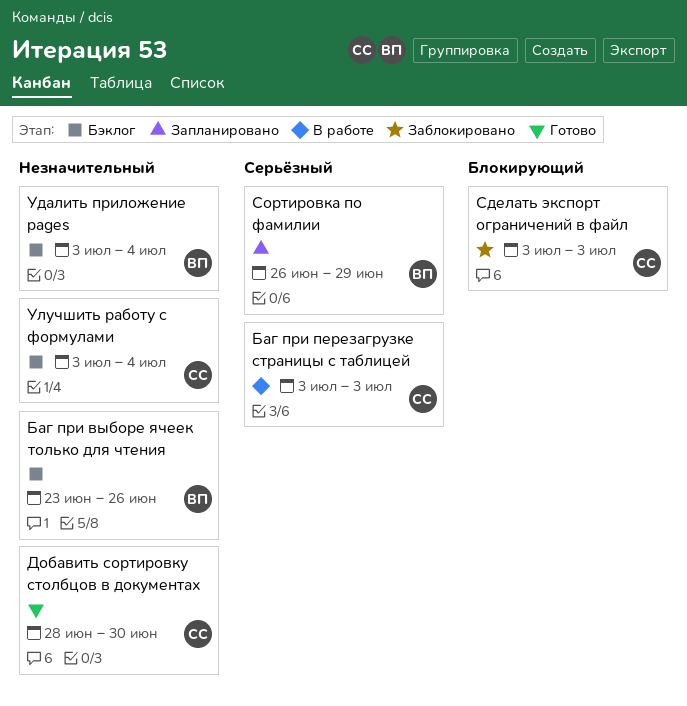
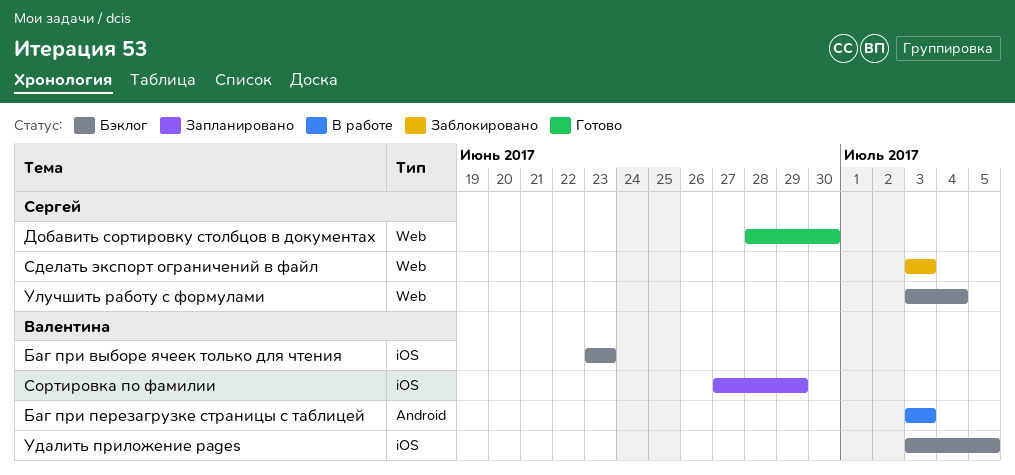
Баг при выборе ячеек только для чтения, due: Jun 26 -> Jun 23
Баг при перезагрузке страницы с таблицей, owner: Сергей -> Валентина
Сортировка по фамилии, start: Jun 26 -> Jun 27
Удалить приложение pages, due: Jul 4 -> Jul 5

